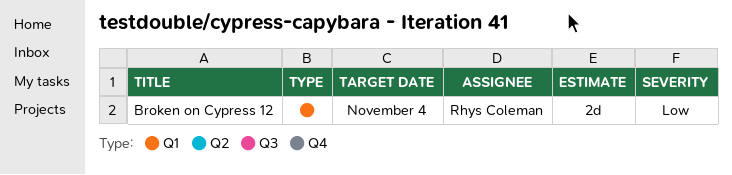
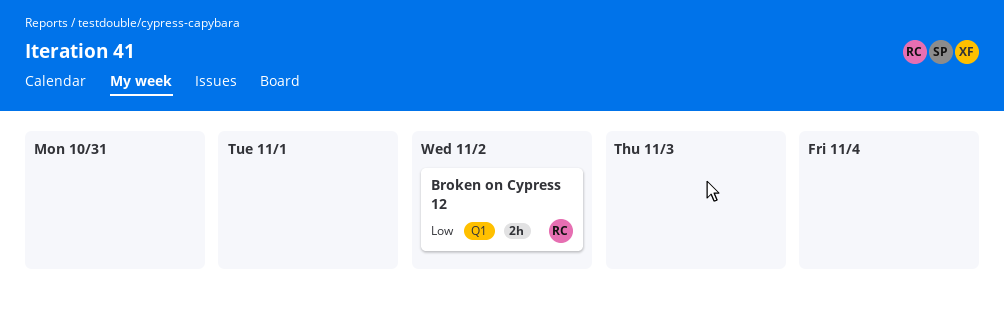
Broken on Cypress 12, estimate: 2d -> 2h
Broken on Cypress 12, due: Nov 4 -> Nov 2

